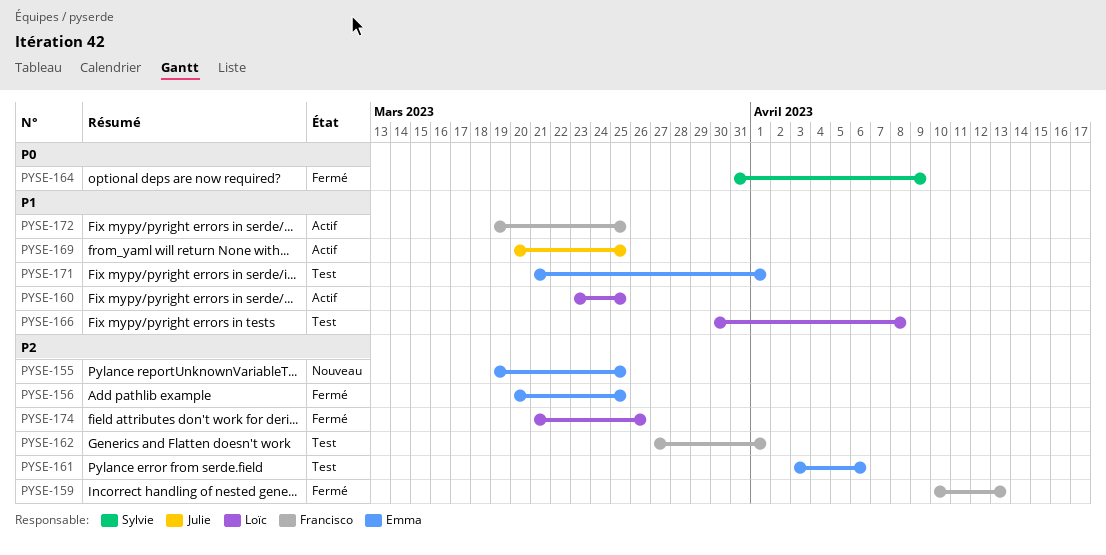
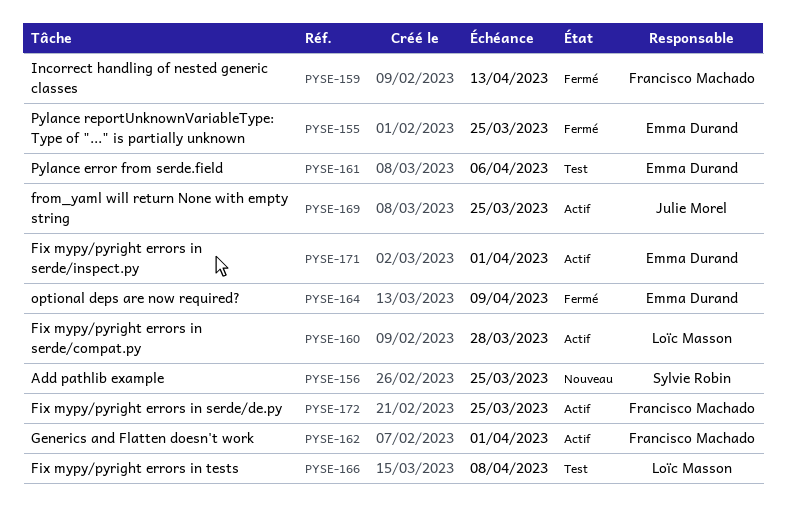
PYSE-155, status: Nouveau -> Fermé
PYSE-156, status: Fermé -> Nouveau
PYSE-156, owner: Emma Durand -> Sylvie Robin
PYSE-160, due: Mar 25 -> Mar 28
PYSE-162, status: Test -> Actif
PYSE-164, owner: Sylvie Robin -> Emma Durand
PYSE-171, status: Test -> Actif
PYSE-174: present -> none

